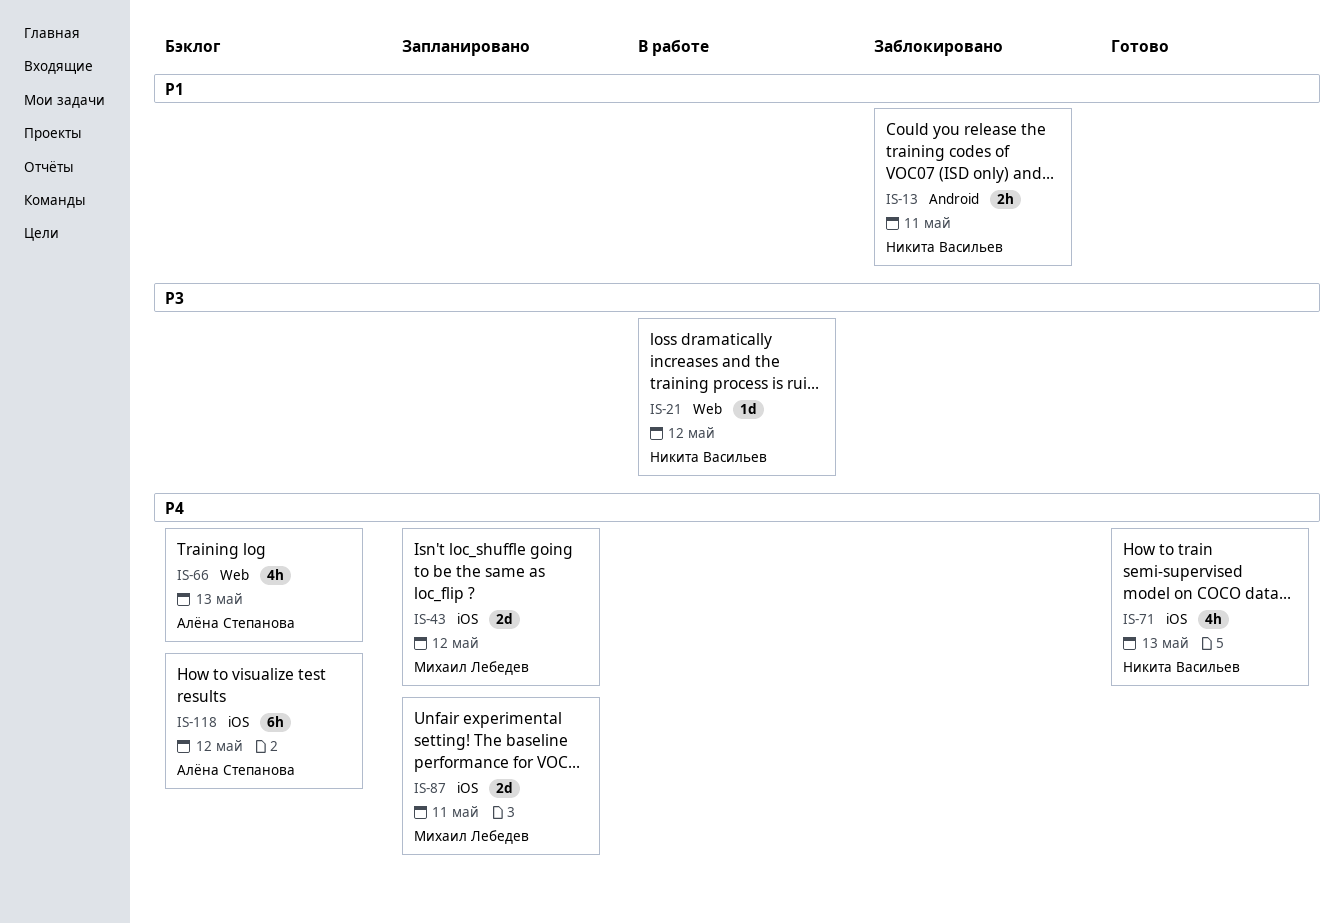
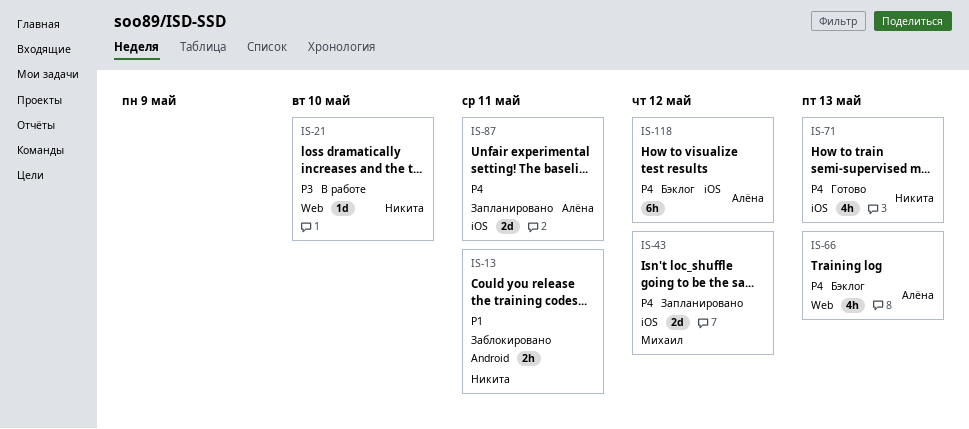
IS-21, due: May 12 -> May 10
IS-87, owner: Михаил Лебедев -> Алёна Степанова

